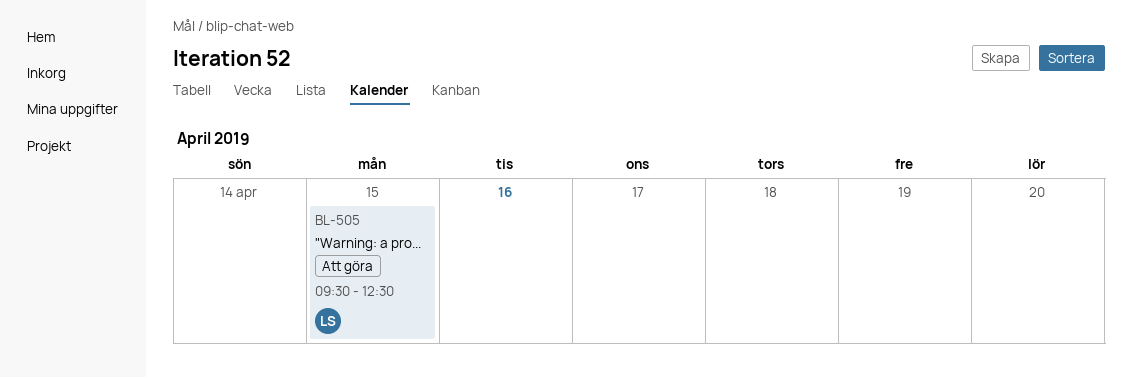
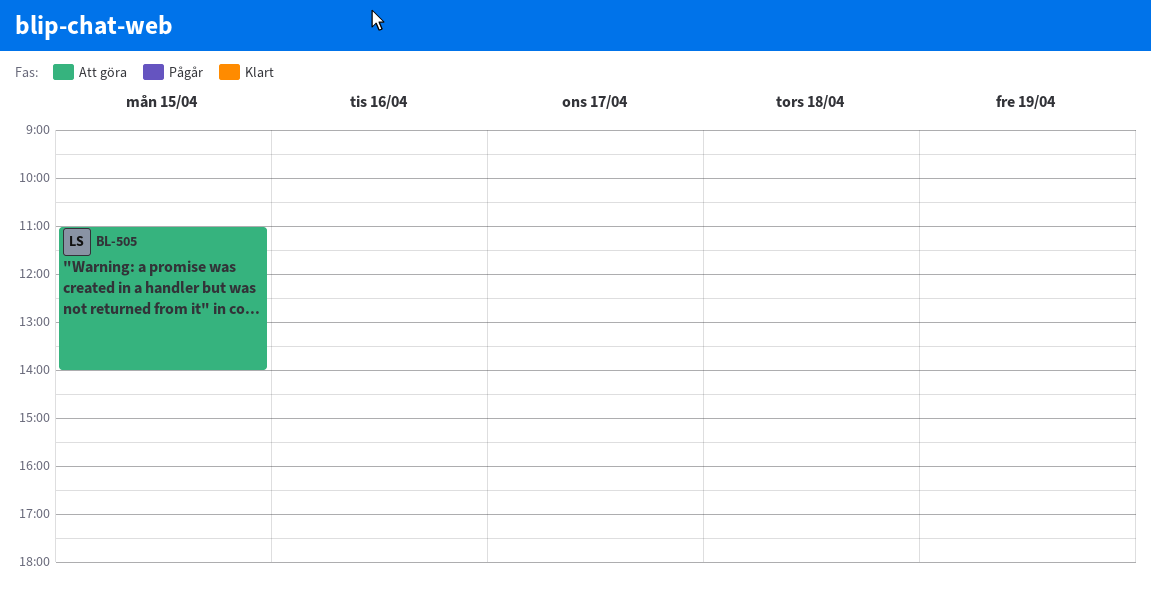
BL-505, begins: 09:30 -> 11:00
BL-505, ends: 12:30 -> 14:00

